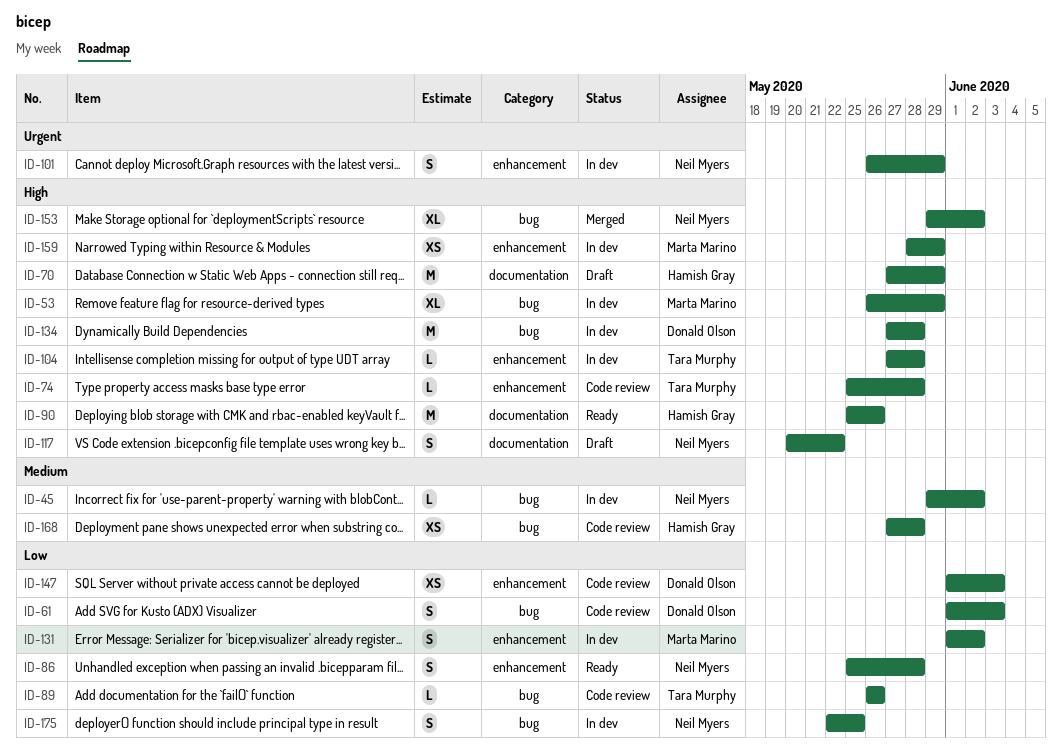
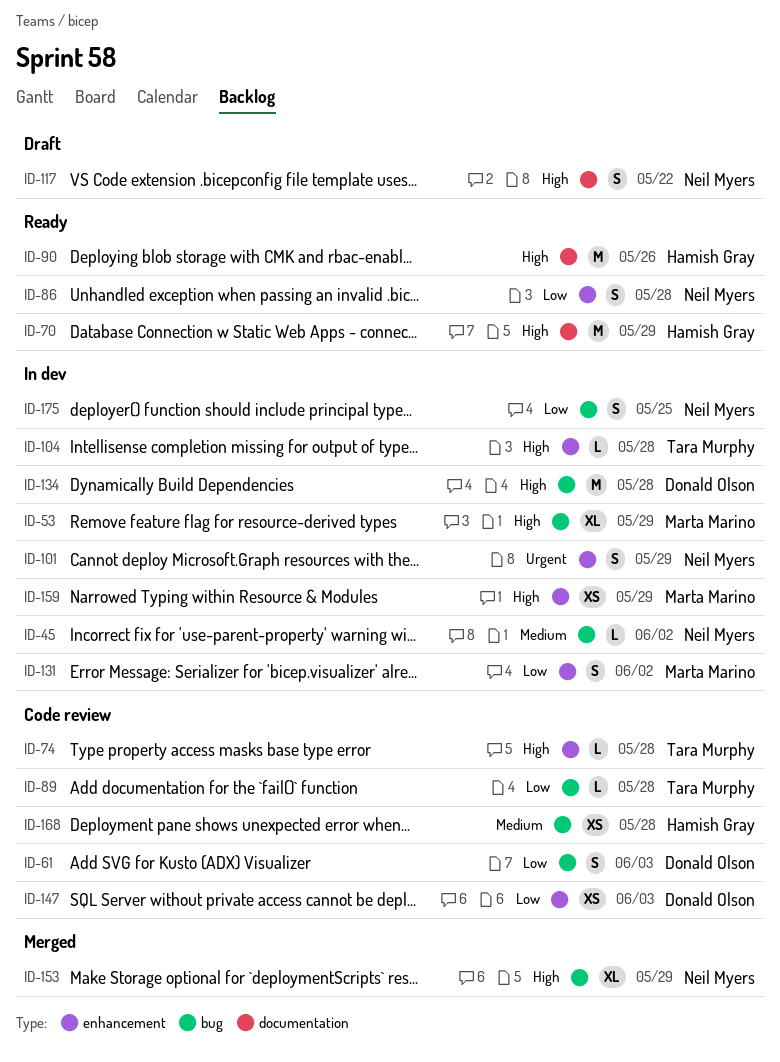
ID-70, status: Draft -> Ready
ID-89, due: May 26 -> May 28
ID-153, due: Jun 2 -> May 29

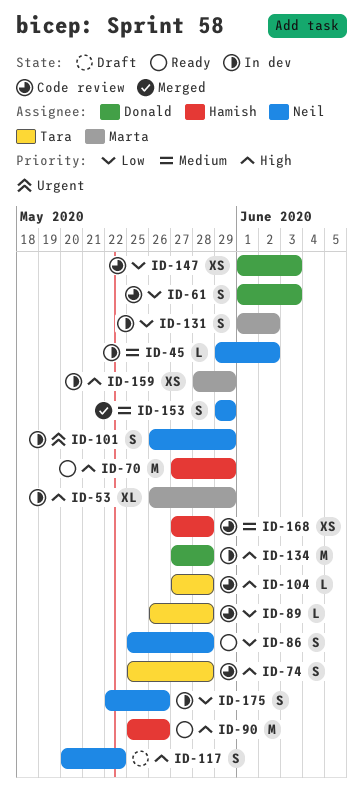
ID-74, estimate: L -> S
ID-104, status: In dev -> Code review
ID-153, priority: High -> Medium
ID-153, estimate: XL -> S
ID-175, due: May 25 -> May 26

